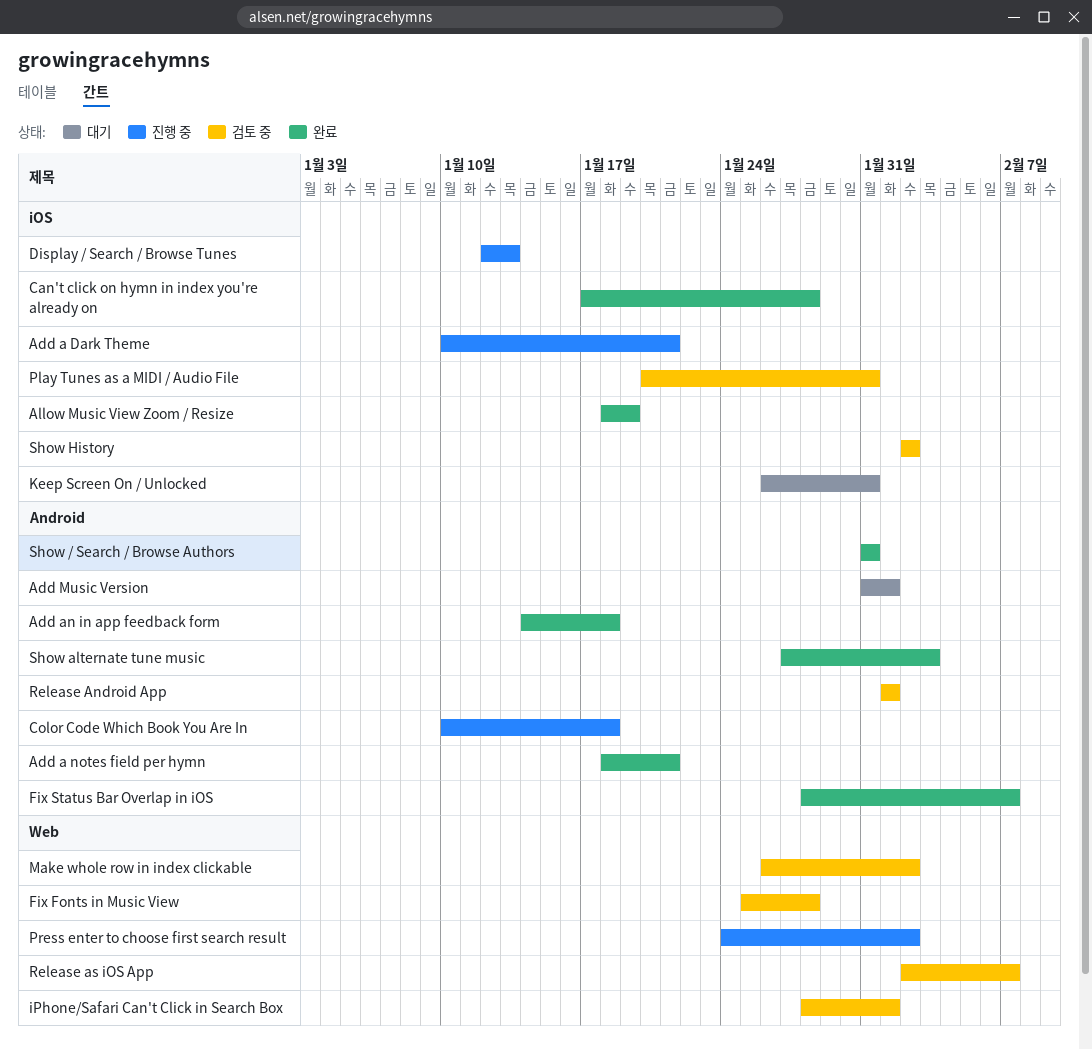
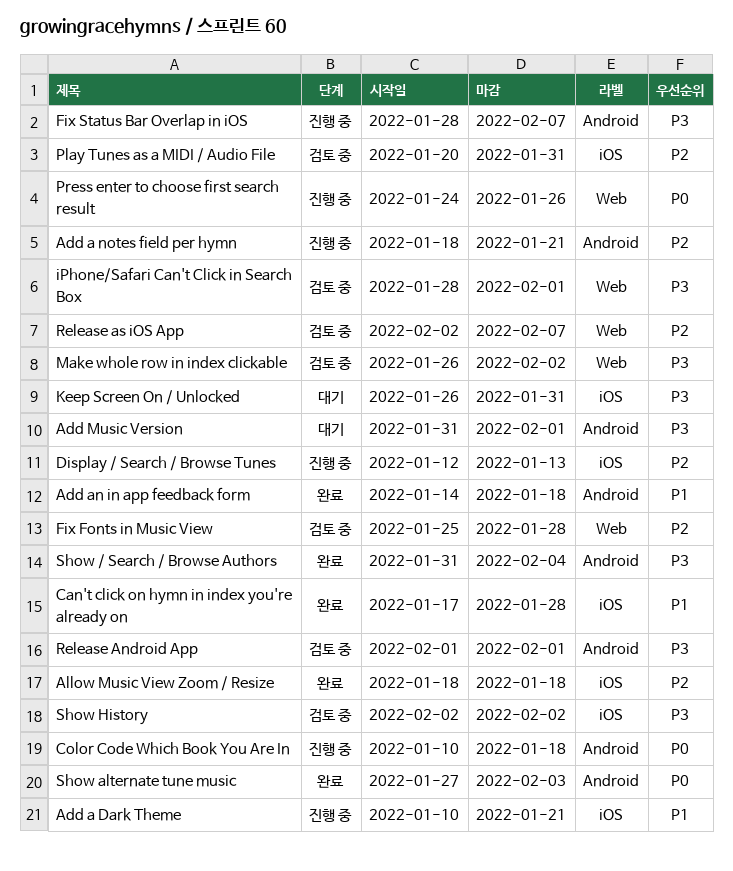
Add a notes field per hymn, status: 완료 -> 진행 중
Allow Music View Zoom / Resize, due: Jan 19 -> Jan 18
Fix Status Bar Overlap in iOS, status: 완료 -> 진행 중
Press enter to choose first search result, due: Feb 2 -> Jan 26
Show / Search / Browse Authors, due: Jan 31 -> Feb 4

